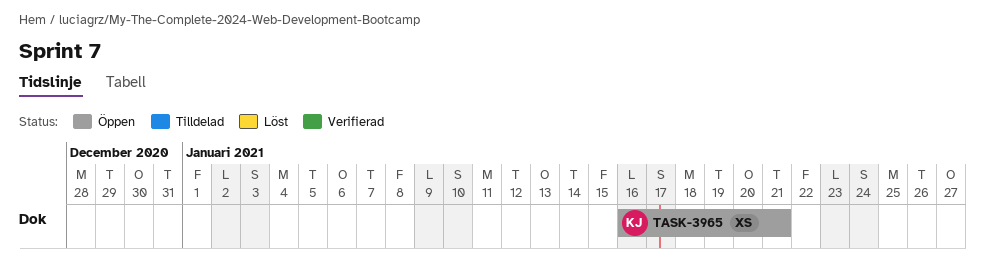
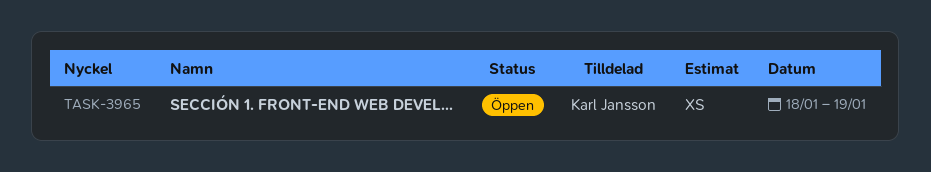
TASK-3965, start: Jan 16 -> Jan 18
TASK-3965, due: Jan 21 -> Jan 19

